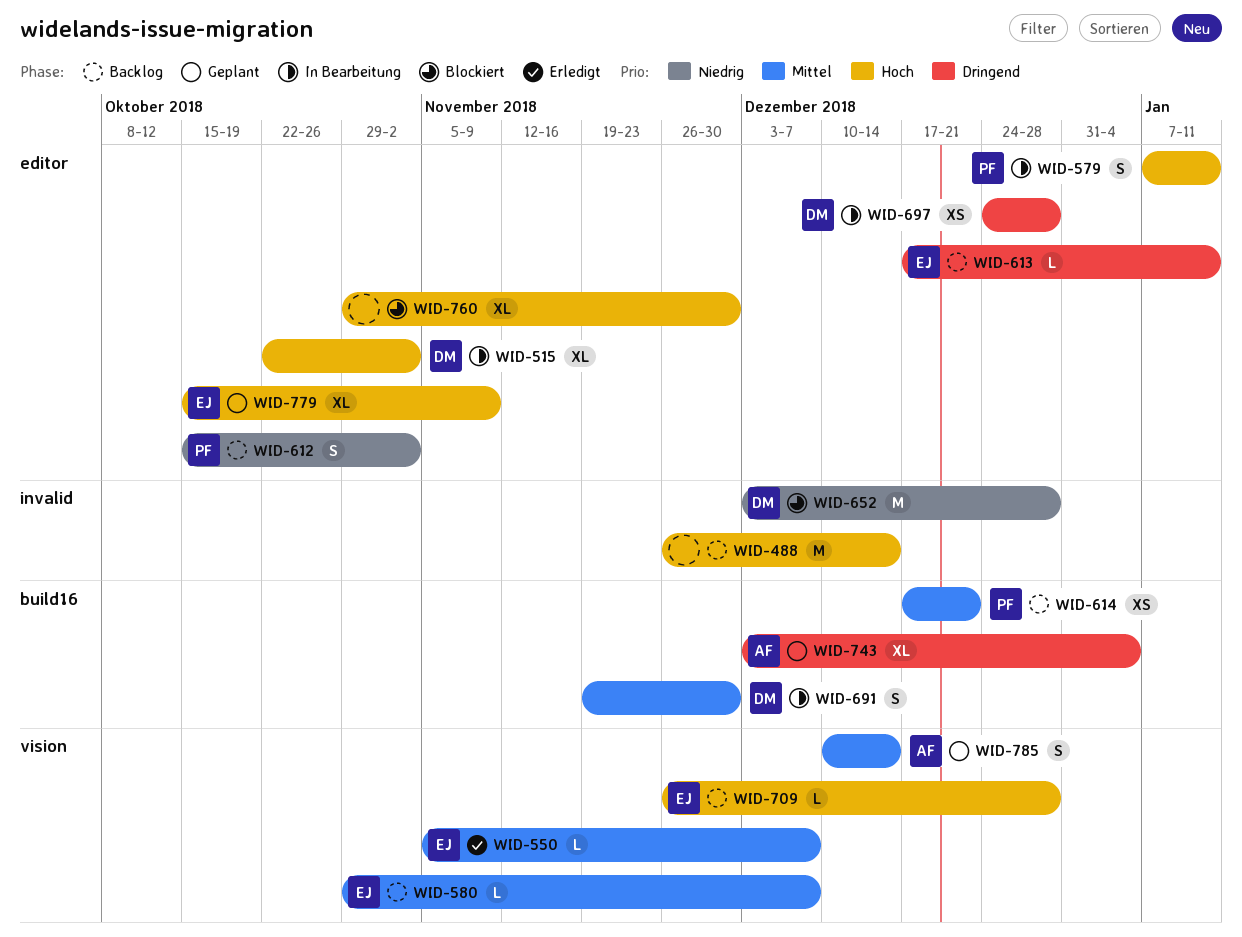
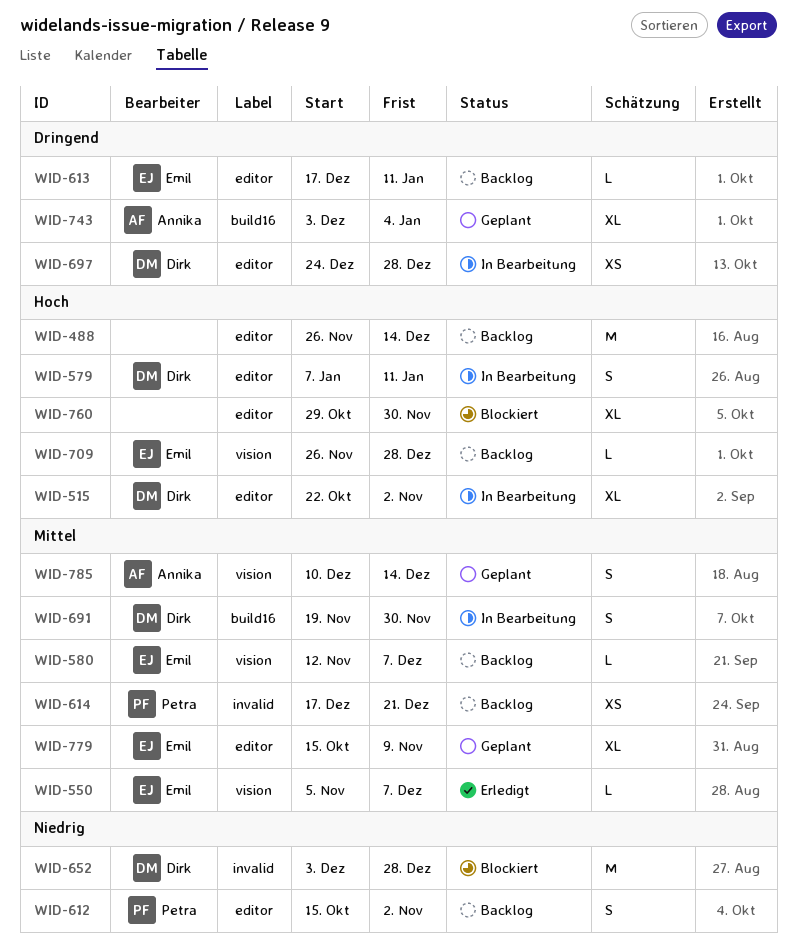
WID-488, label: invalid -> editor
WID-579, owner: Petra -> Dirk
WID-580, start: Oct 29 -> Nov 12
WID-614, label: build16 -> invalid
WID-779, priority: Hoch -> Mittel

